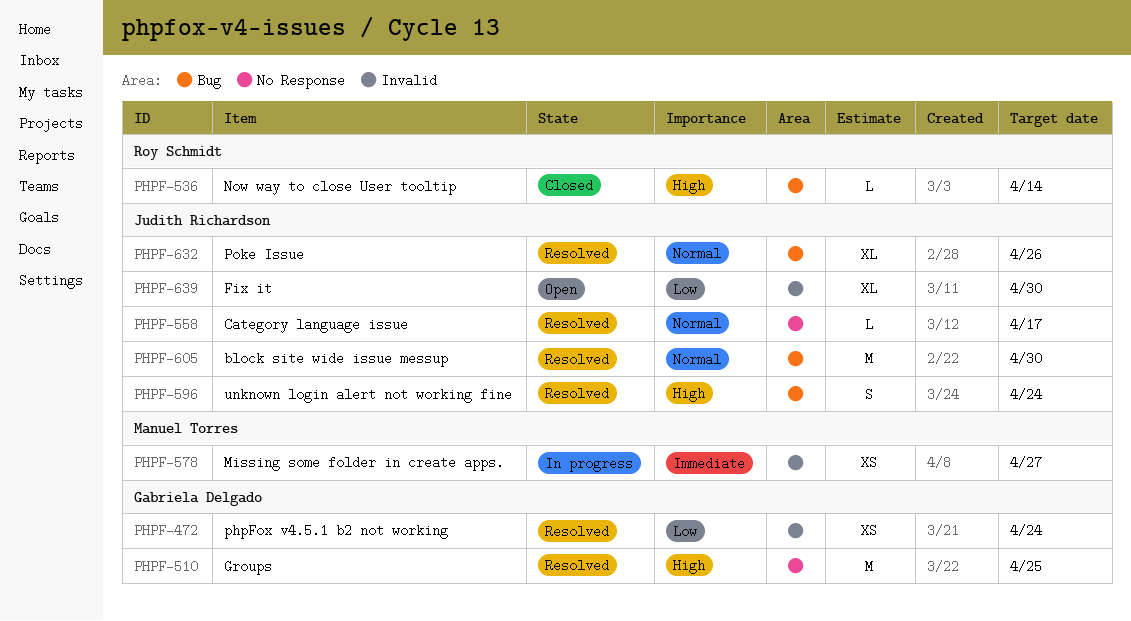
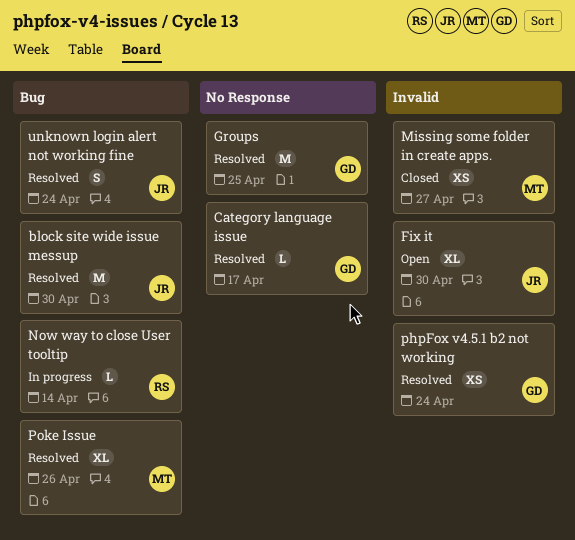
Category language issue, owner: Judith Richardson -> Gabriela Delgado
Missing some folder in create apps., status: In progress -> Closed
Now way to close User tooltip, status: Closed -> In progress
Poke Issue, owner: Judith Richardson -> Manuel Torres

